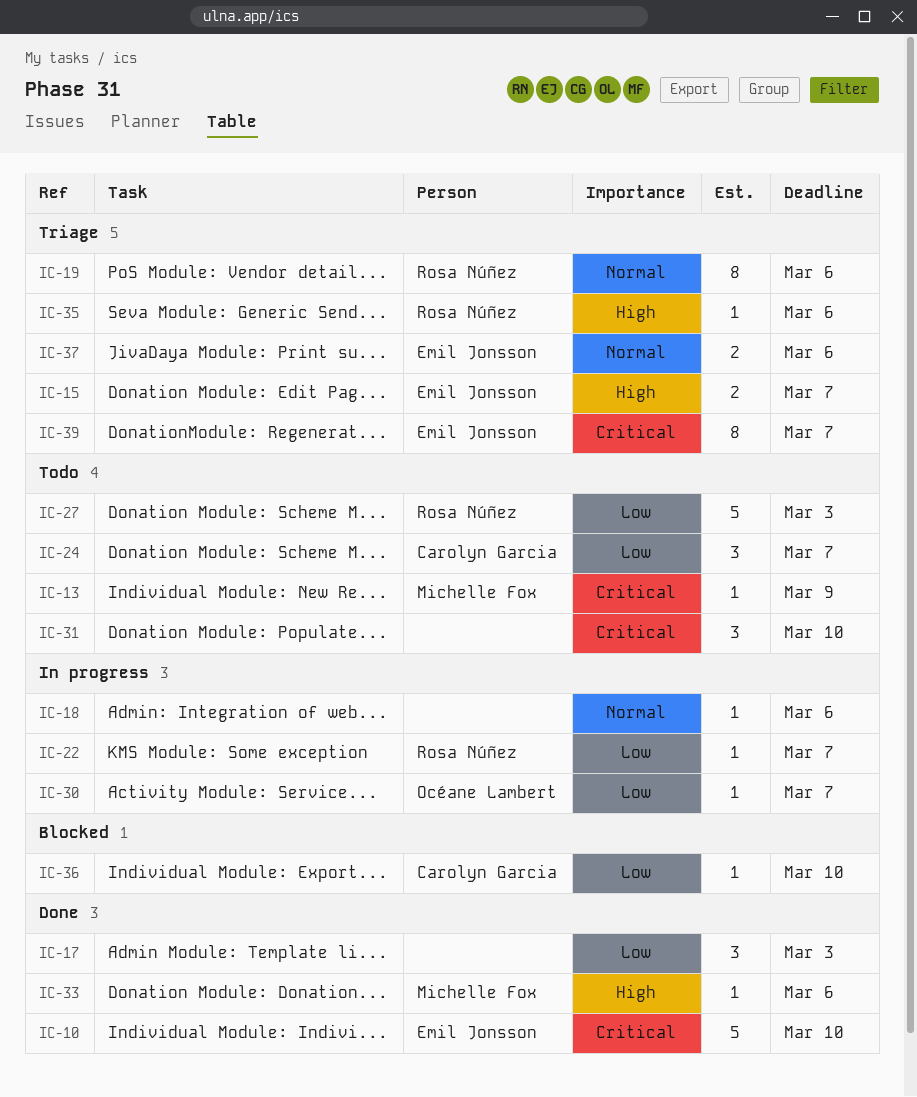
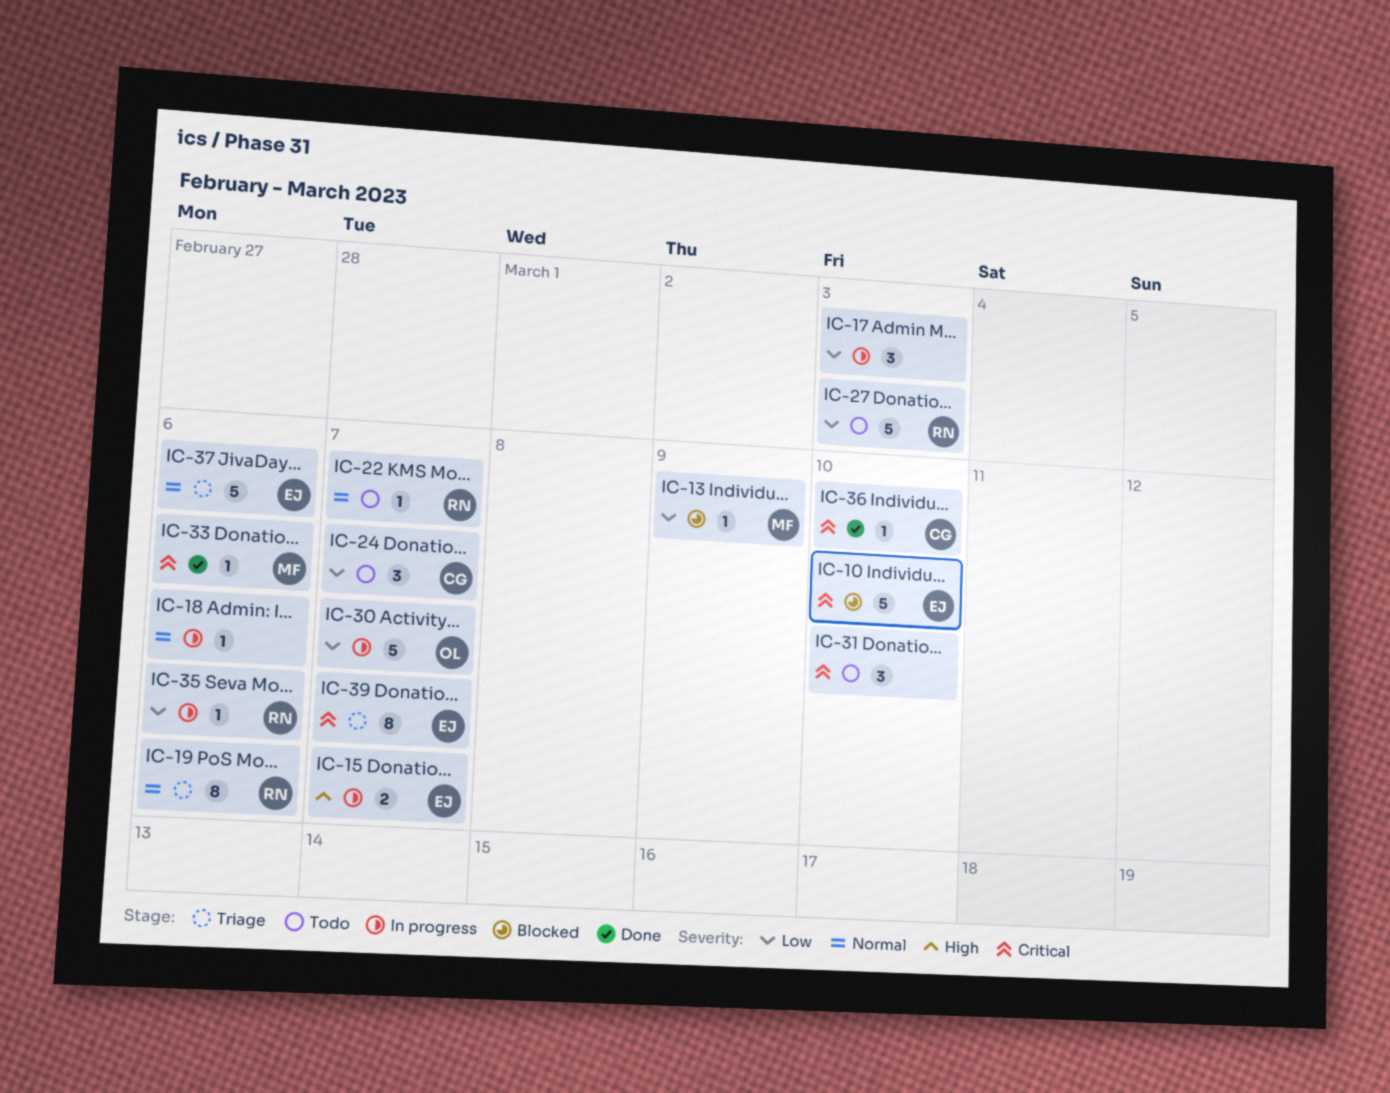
IC-10, status: Done -> Blocked
IC-13, status: Todo -> Blocked
IC-13, priority: Critical -> Low
IC-15, status: Triage -> In progress
IC-17, status: Done -> In progress
IC-22, status: In progress -> Todo
IC-22, priority: Low -> Normal
IC-30, estimate: 1 -> 5
IC-33, priority: High -> Critical
IC-35, status: Triage -> In progress
IC-35, priority: High -> Low
IC-36, status: Blocked -> Done
IC-36, priority: Low -> Critical
IC-37, estimate: 2 -> 5

